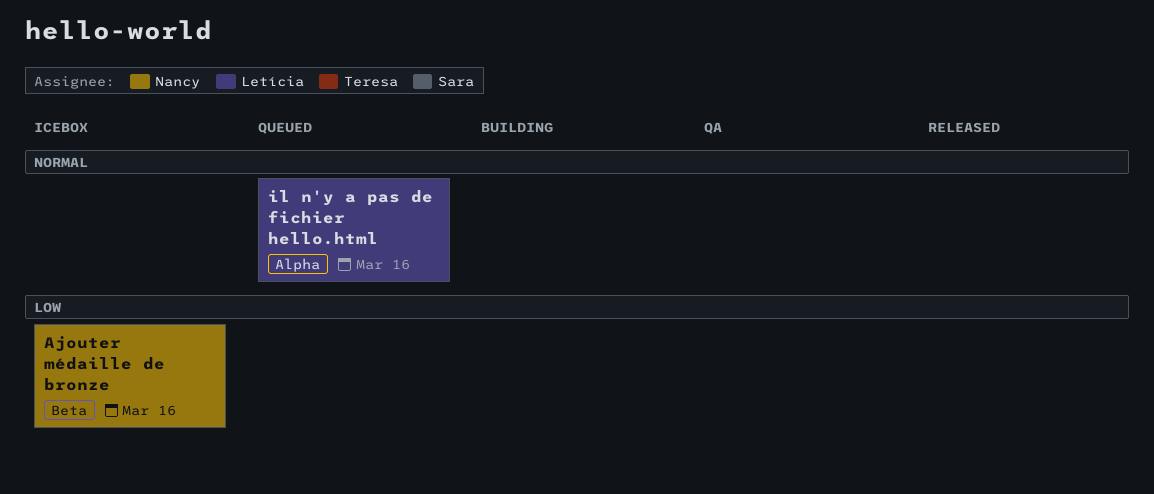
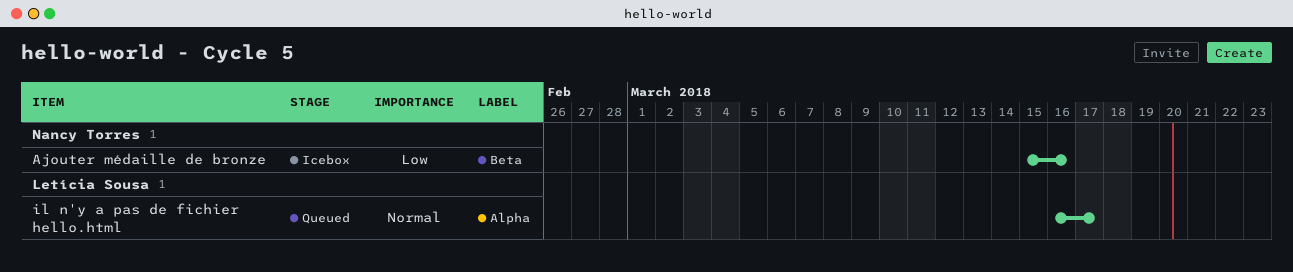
il n'y a pas de fichier hello.html, due: Mar 16 -> Mar 17

